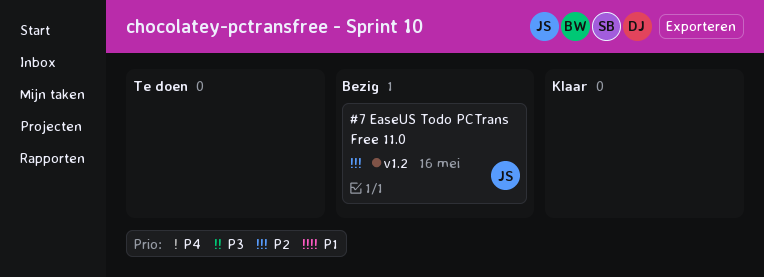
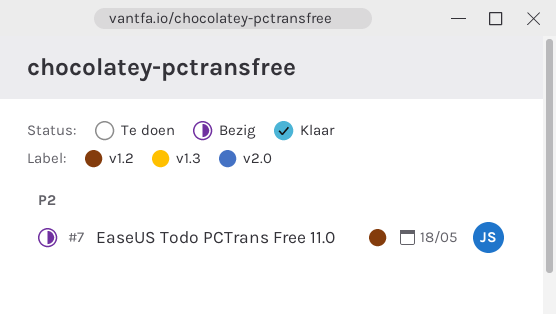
#7, due: May 16 -> May 18

